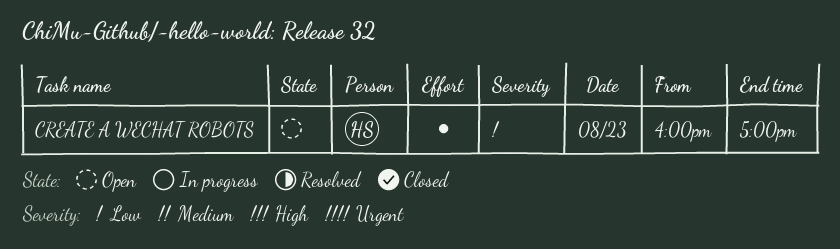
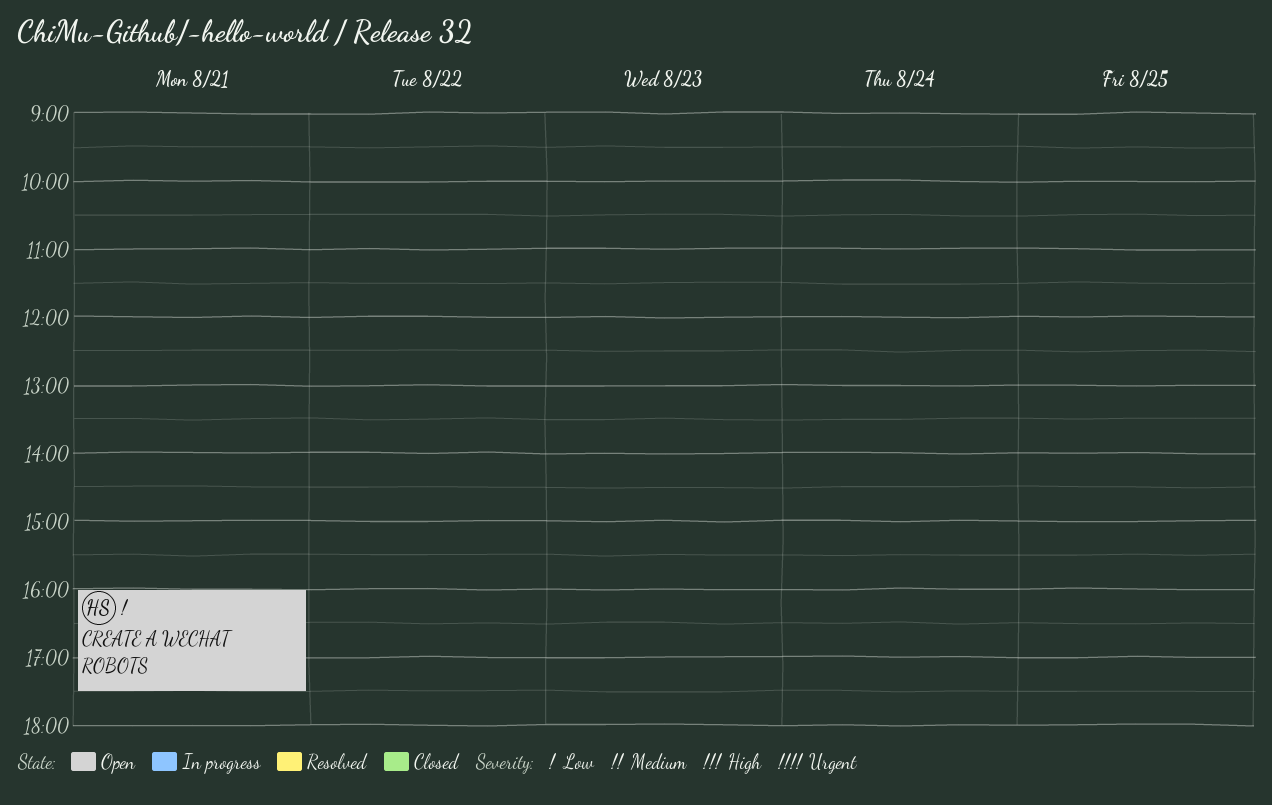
CREATE A WECHAT ROBOTS, day: Aug 23 -> Aug 21
CREATE A WECHAT ROBOTS, ends: 17:00 -> 17:30

